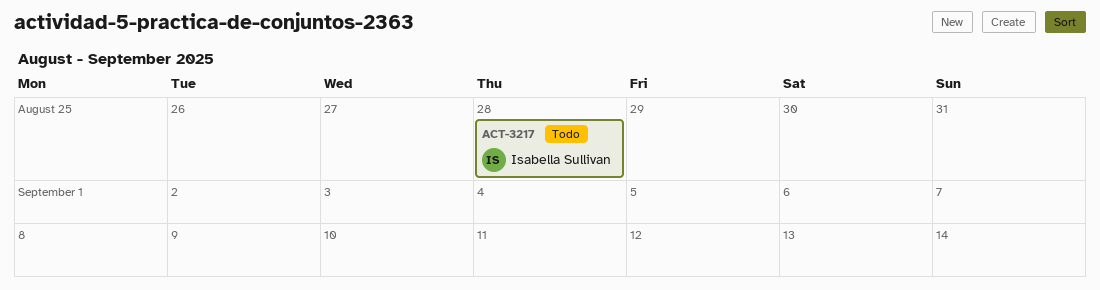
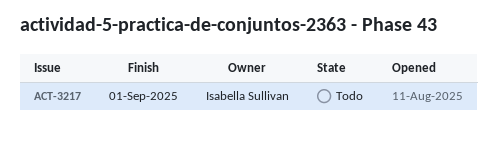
ACT-3217, due: Aug 28 -> Sep 1

